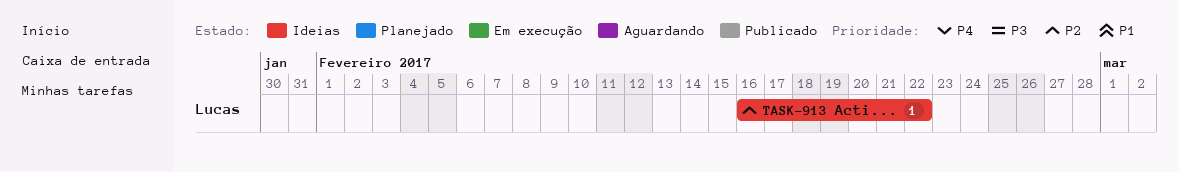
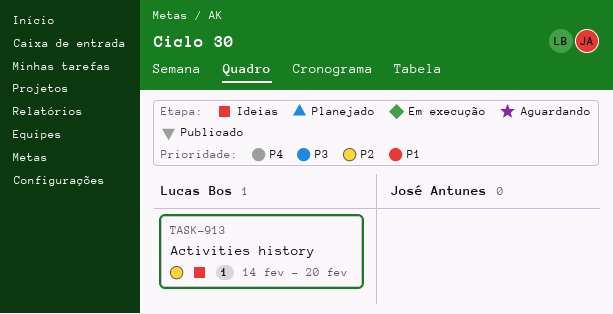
TASK-913, start: Feb 16 -> Feb 14
TASK-913, due: Feb 22 -> Feb 20

